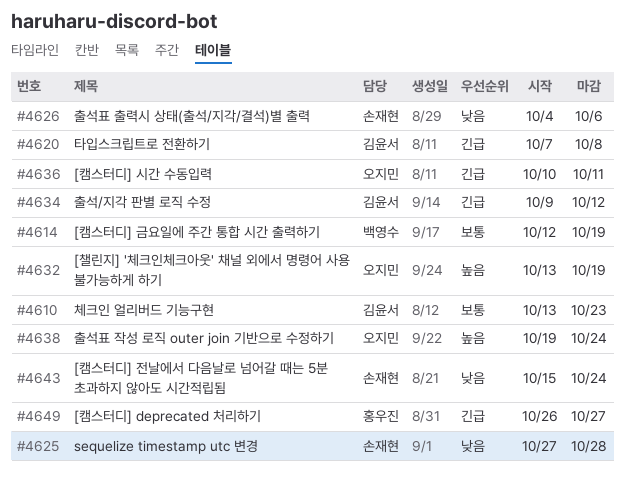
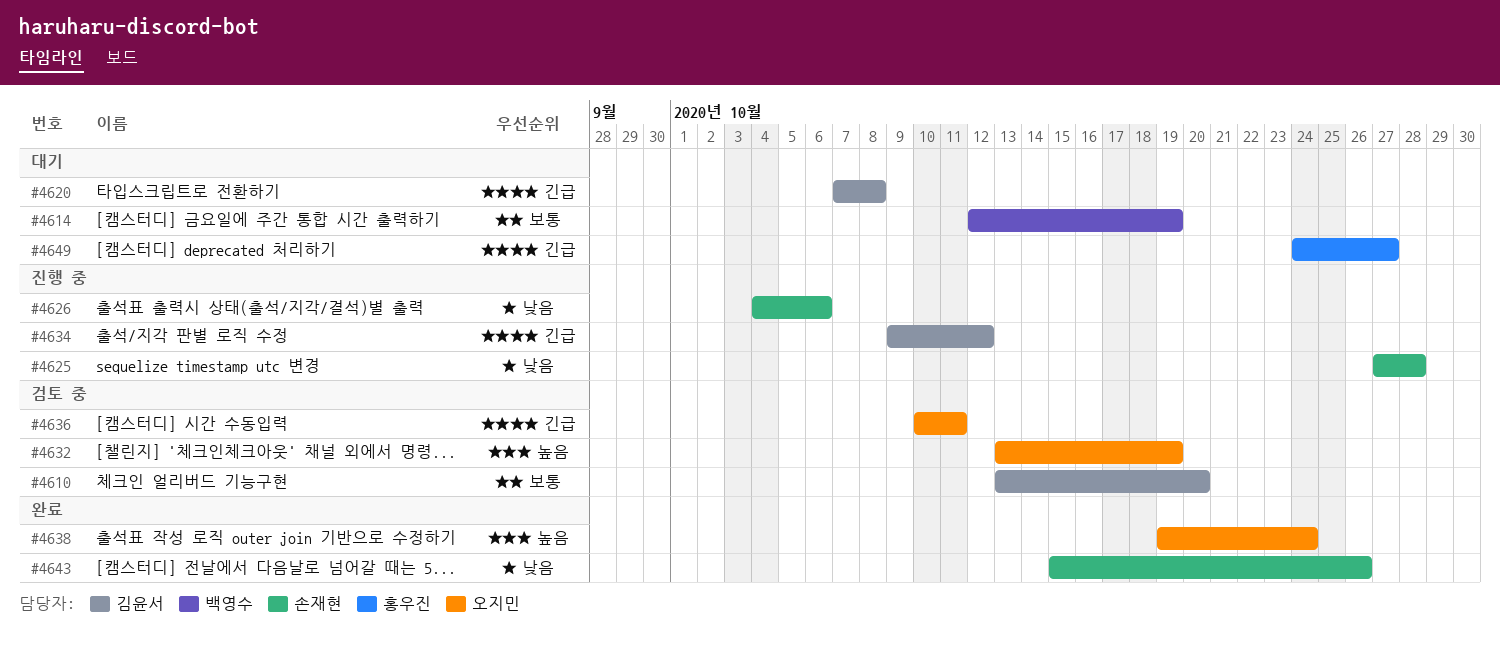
#4610, due: Oct 23 -> Oct 20
#4643, due: Oct 24 -> Oct 26
#4649, start: Oct 26 -> Oct 24

